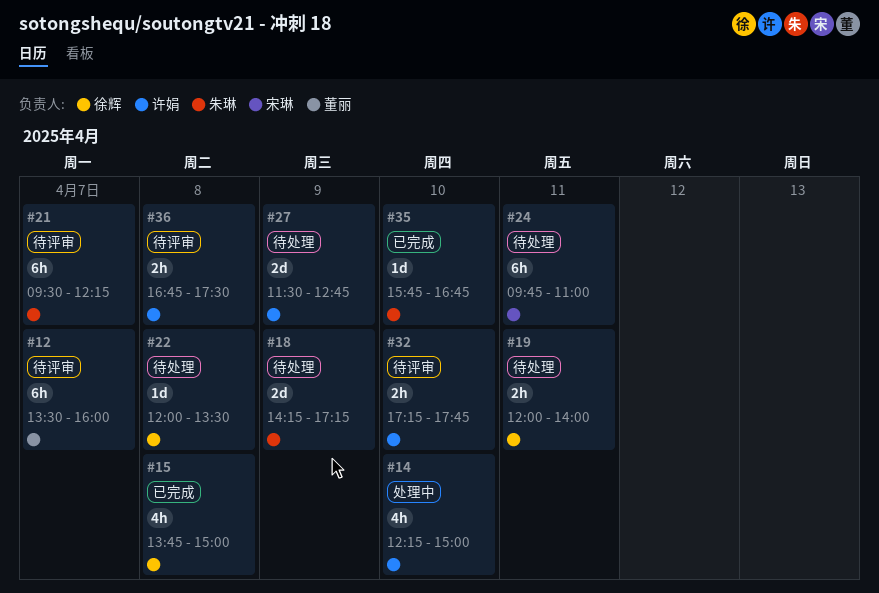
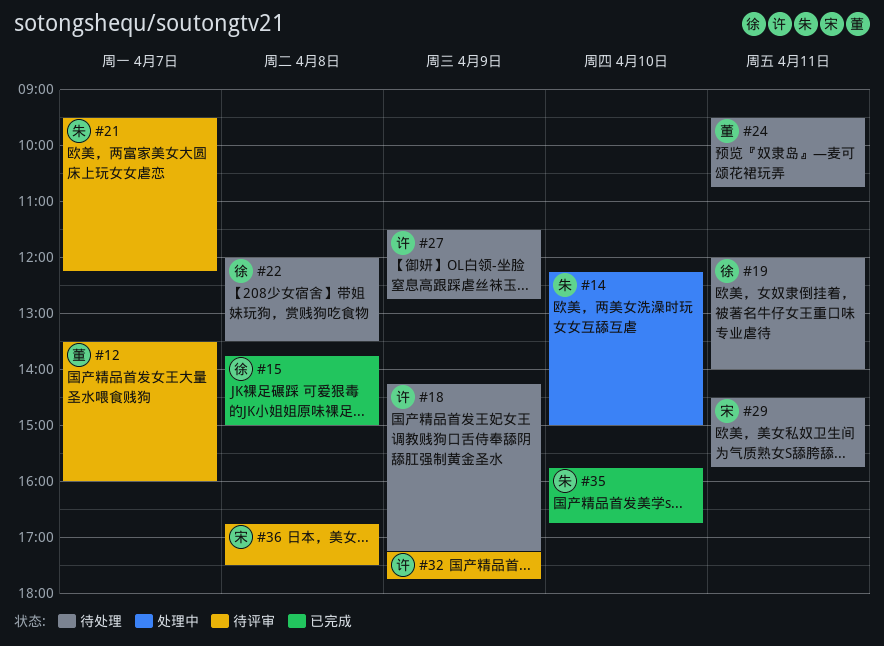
#14, owner: 许娟 -> 朱琳
#18, owner: 朱琳 -> 许娟
#24, owner: 宋琳 -> 董丽
#24, begins: 09:45 -> 09:30
#24, ends: 11:00 -> 10:45
#29: none -> present
#32, day: Apr 10 -> Apr 9
#36, owner: 许娟 -> 宋琳

